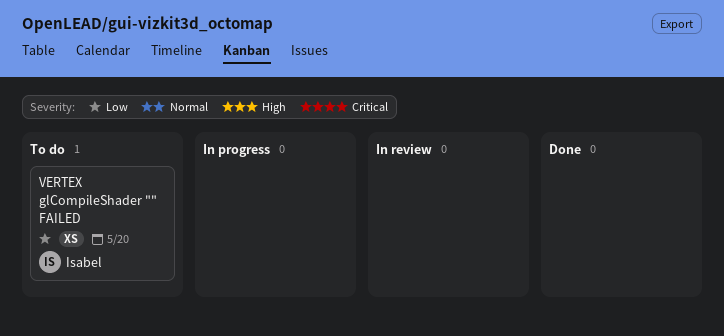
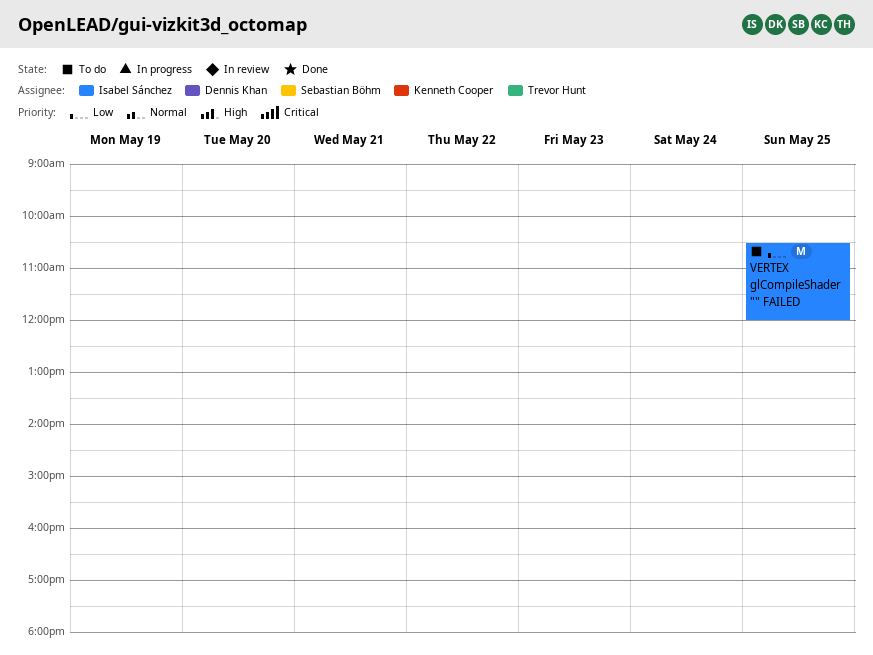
VERTEX glCompileShader "" FAILED, estimate: XS -> M
VERTEX glCompileShader "" FAILED, day: May 20 -> May 25

